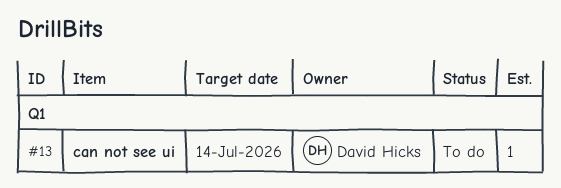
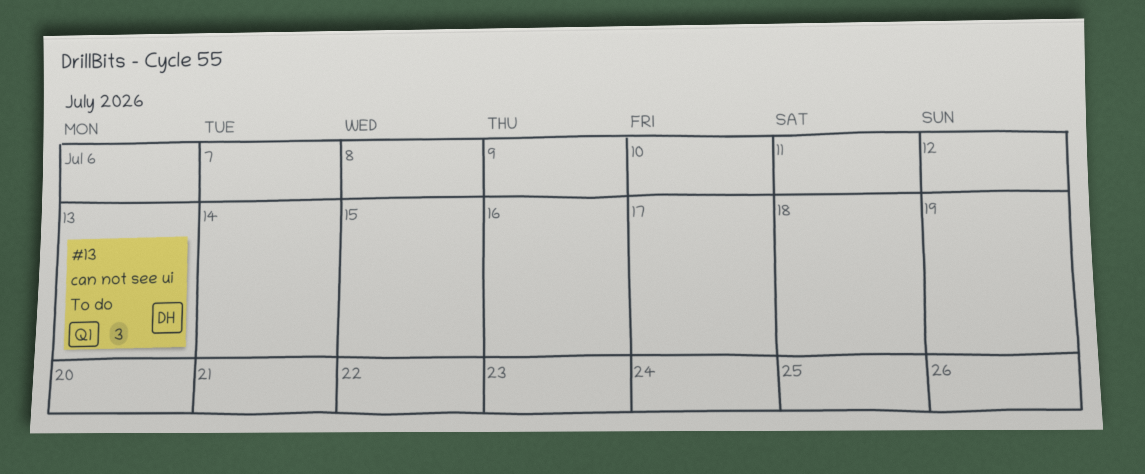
#13, estimate: 1 -> 3
#13, due: Jul 14 -> Jul 13

